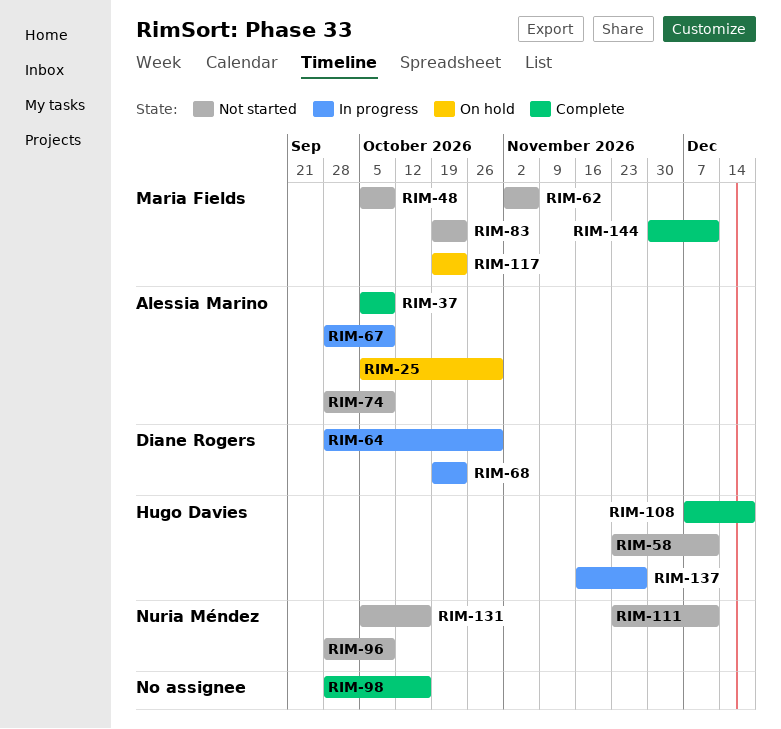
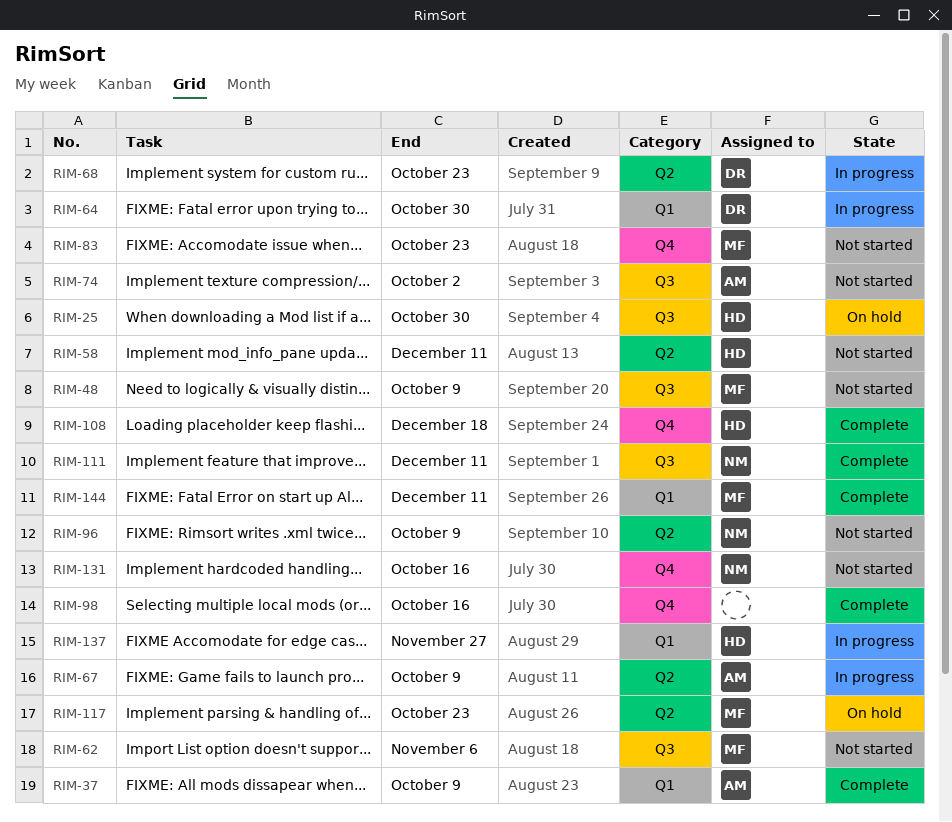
RIM-25, owner: Alessia Marino -> Hugo Davies
RIM-74, due: Oct 9 -> Oct 2
RIM-111, status: Not started -> Complete

